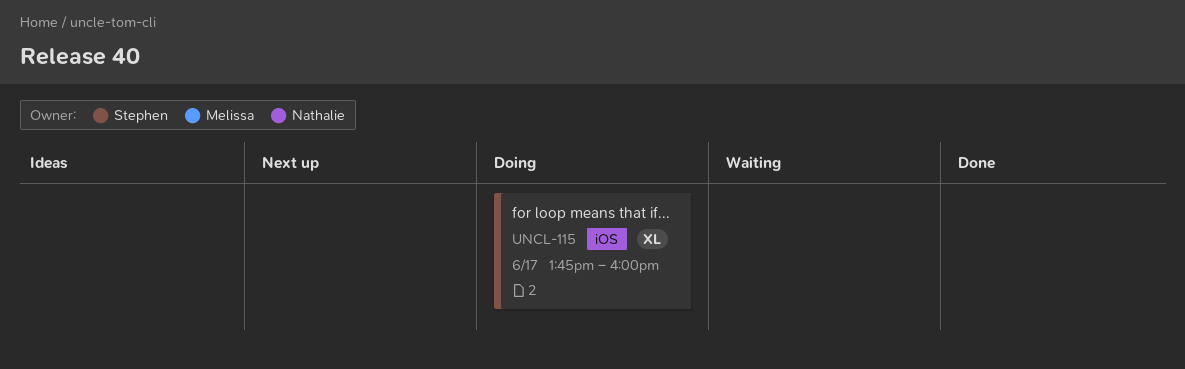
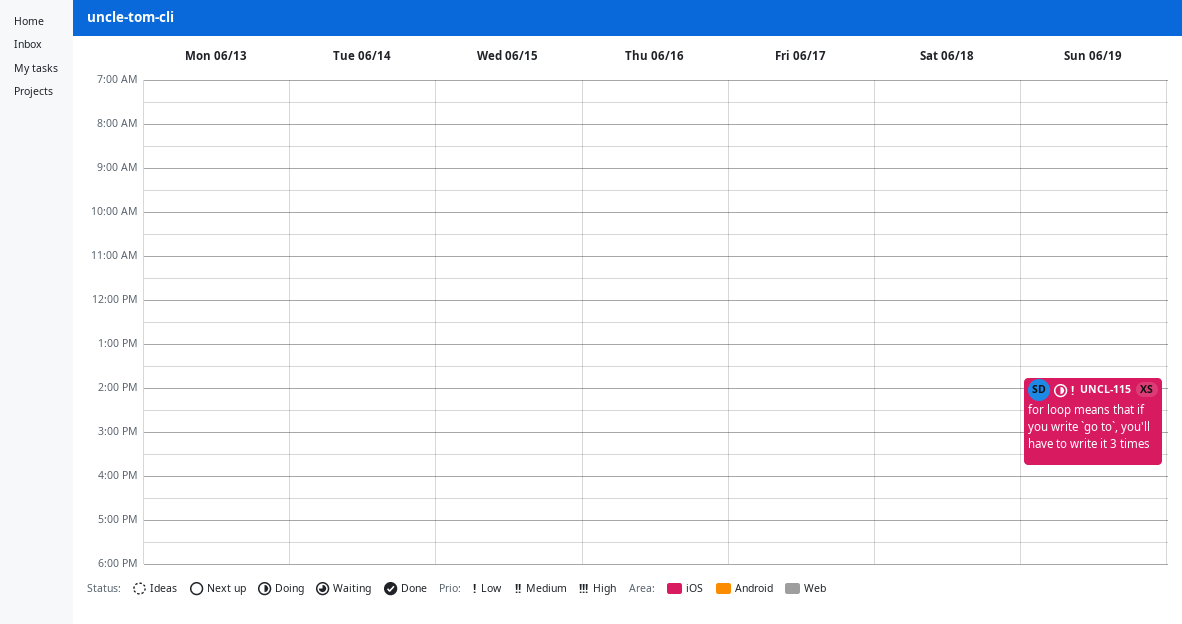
UNCL-115, estimate: XL -> XS
UNCL-115, day: Jun 17 -> Jun 19
UNCL-115, ends: 16:00 -> 15:45

